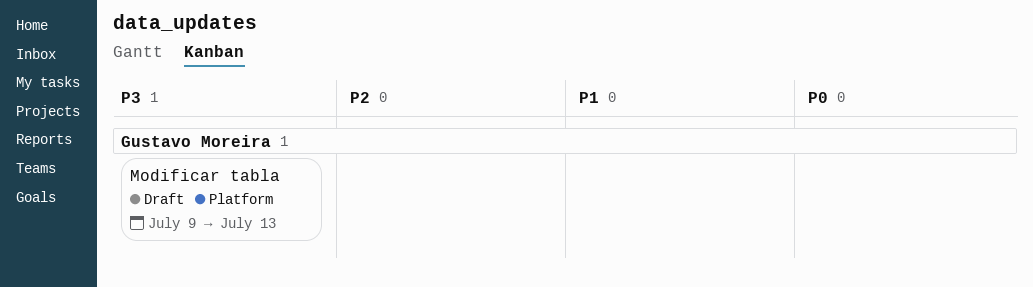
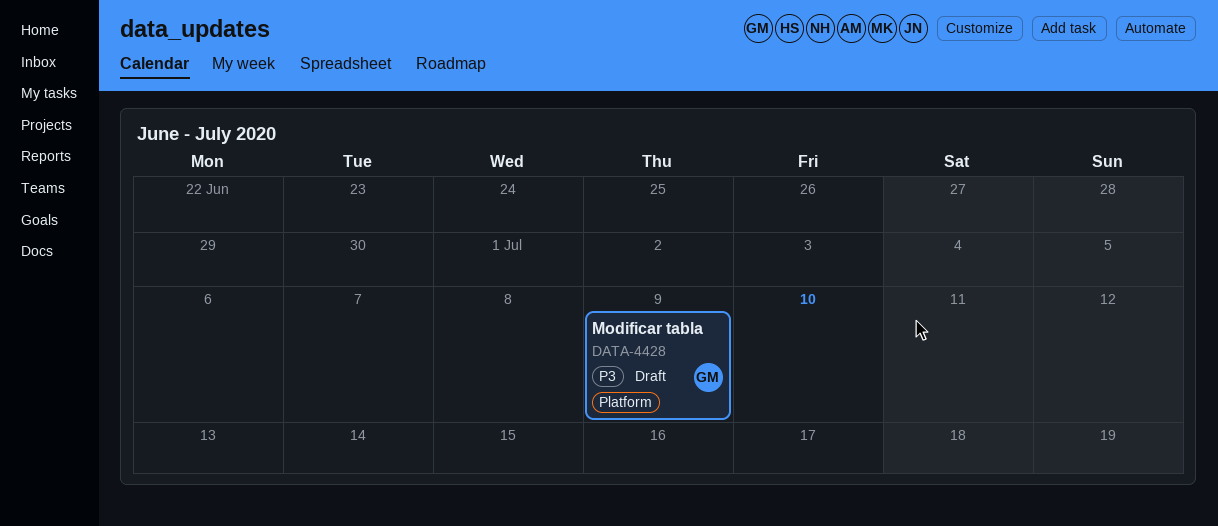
Modificar tabla, due: Jul 13 -> Jul 9

